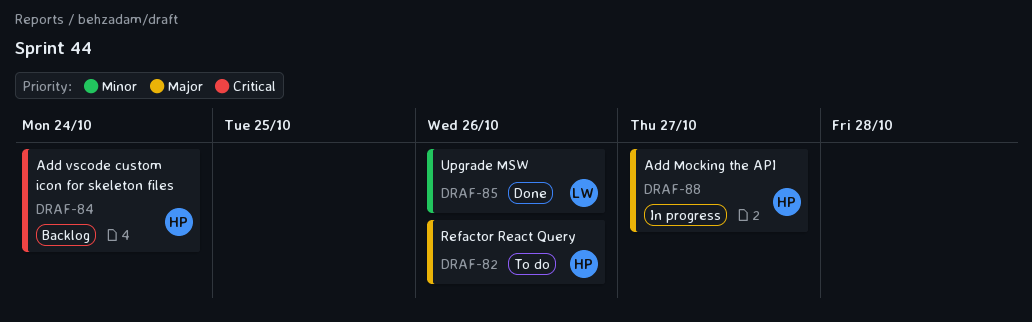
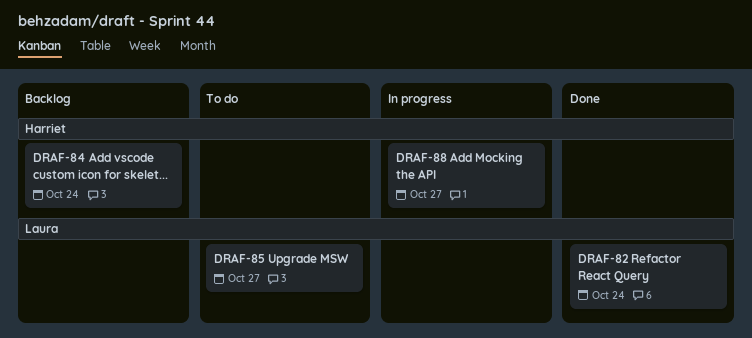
DRAF-82, status: To do -> Done
DRAF-82, owner: Harriet -> Laura
DRAF-82, due: Oct 26 -> Oct 24
DRAF-85, status: Done -> To do
DRAF-85, due: Oct 26 -> Oct 27

